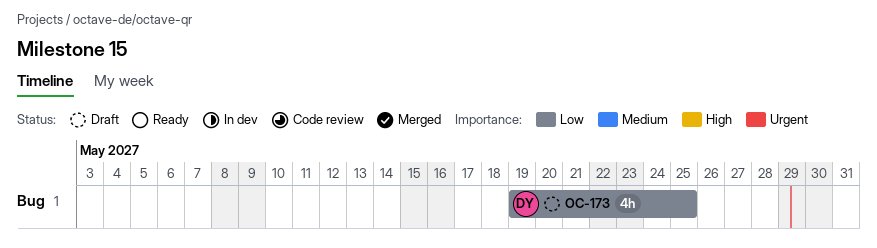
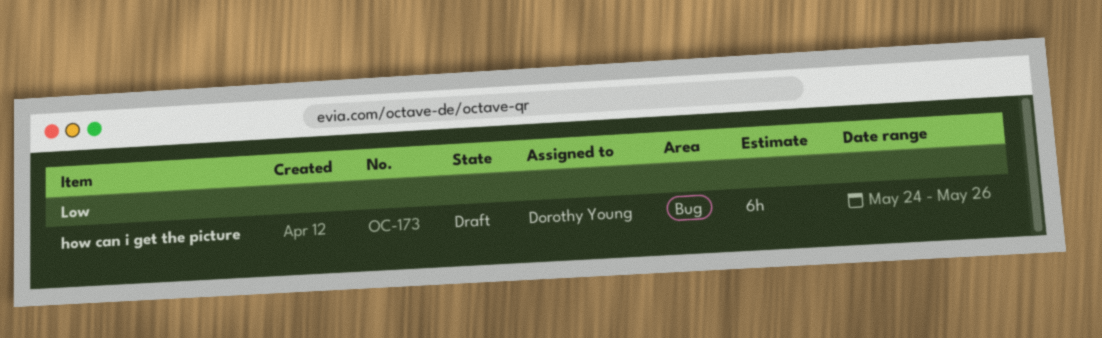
OC-173, estimate: 4h -> 6h
OC-173, start: May 19 -> May 24
OC-173, due: May 25 -> May 26

